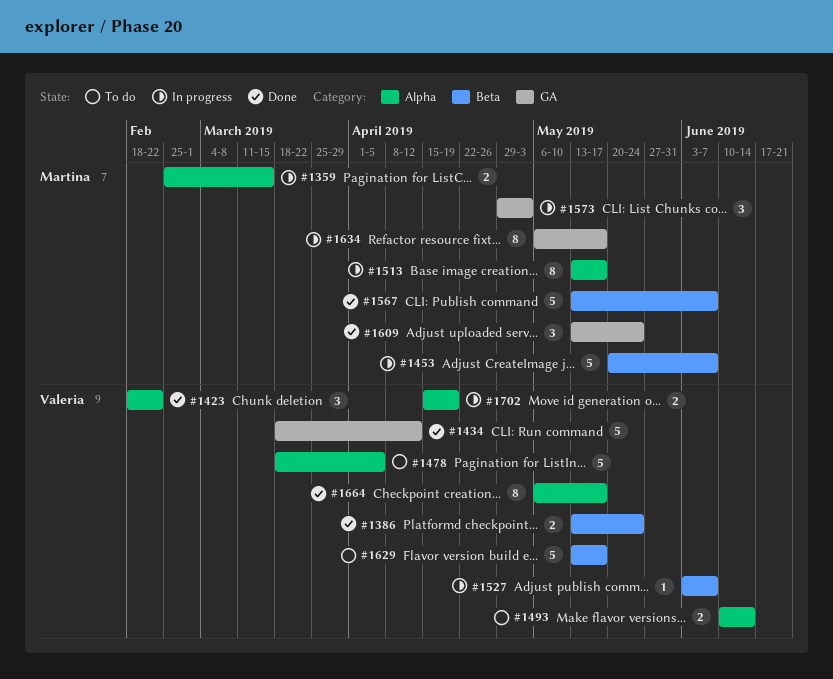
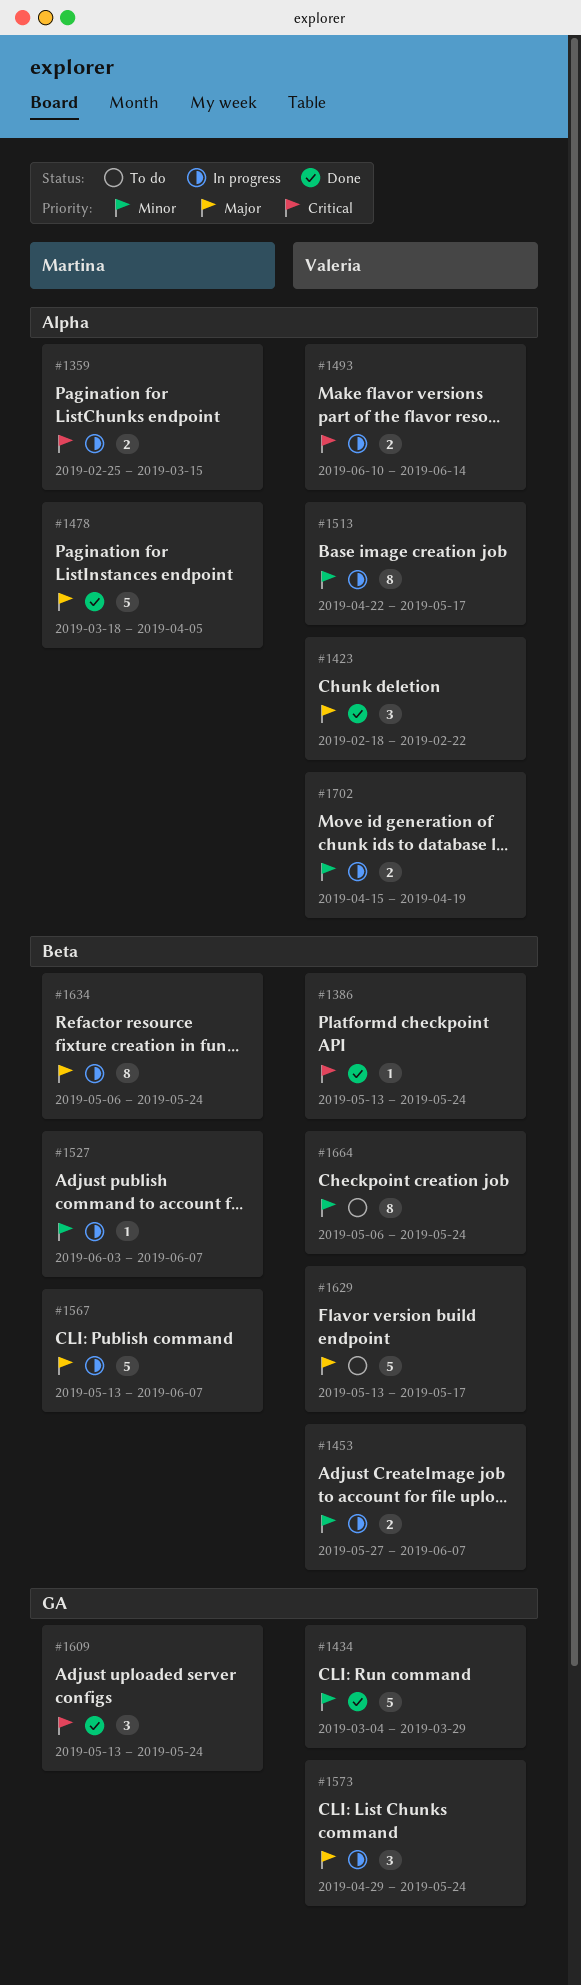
#1386, estimate: 2 -> 1
#1434, start: Mar 18 -> Mar 4
#1434, due: Apr 12 -> Mar 29
#1453, owner: Martina -> Valeria
#1453, estimate: 5 -> 2
#1453, start: May 20 -> May 27
#1478, status: To do -> Done
#1478, owner: Valeria -> Martina
#1493, status: To do -> In progress
#1513, owner: Martina -> Valeria
#1513, start: May 13 -> Apr 22
#1527, owner: Valeria -> Martina
#1567, status: Done -> In progress
#1573, owner: Martina -> Valeria
#1573, due: May 3 -> May 24
#1634, label: GA -> Beta
#1634, due: May 17 -> May 24
#1664, status: Done -> To do
#1664, label: Alpha -> Beta
#1664, due: May 17 -> May 24

